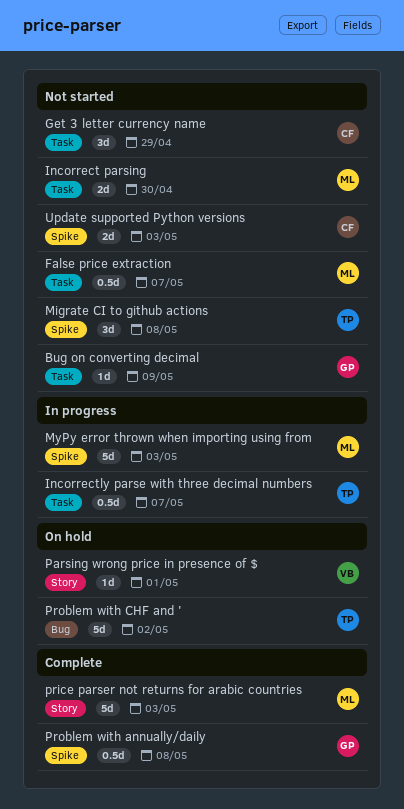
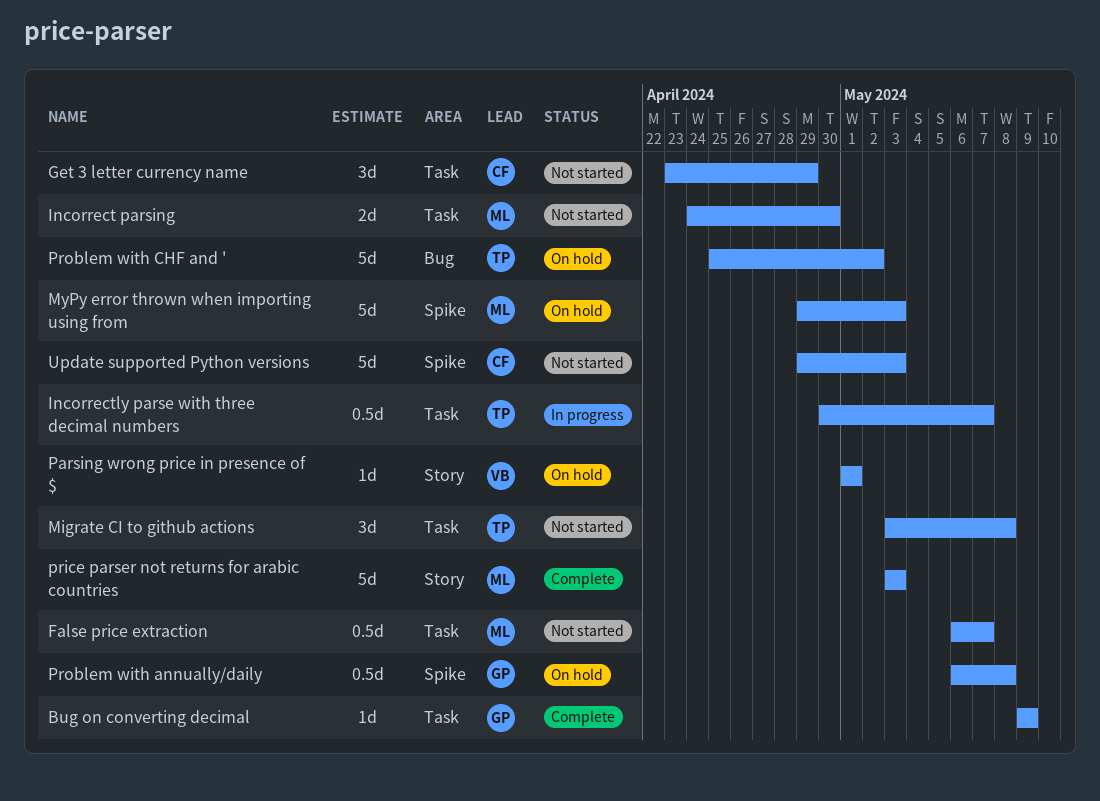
Bug on converting decimal, status: Not started -> Complete
Migrate CI to github actions, label: Spike -> Task
MyPy error thrown when importing using from, status: In progress -> On hold
Problem with annually/daily, status: Complete -> On hold
Update supported Python versions, estimate: 2d -> 5d

